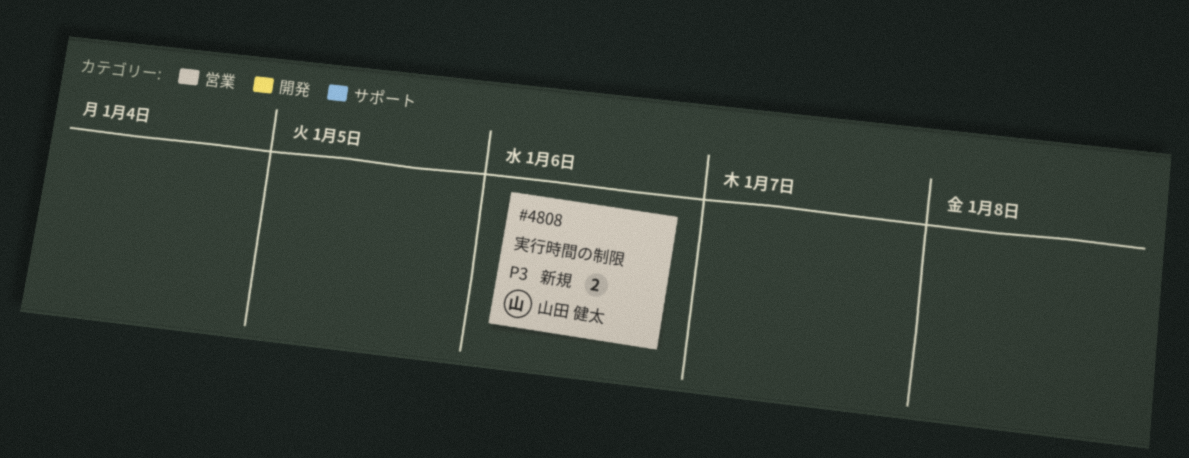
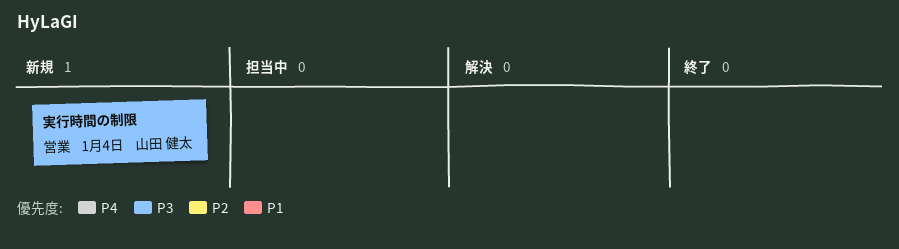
実行時間の制限, due: Jan 6 -> Jan 4

